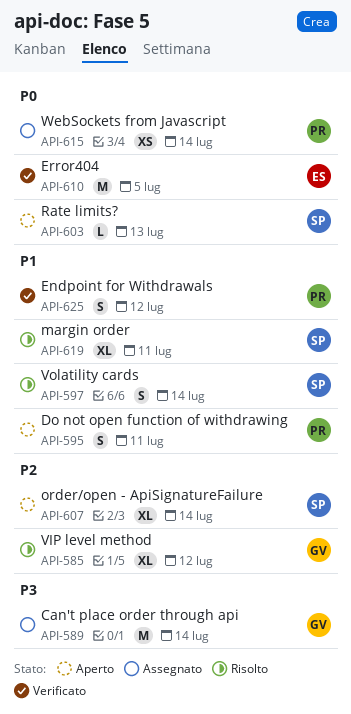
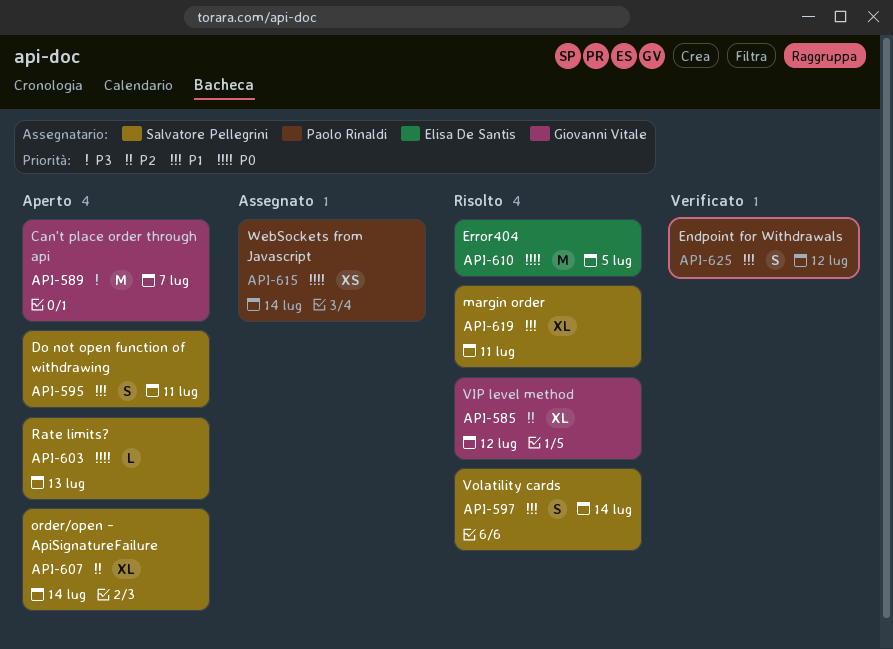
API-589, status: Assegnato -> Aperto
API-589, due: Jul 14 -> Jul 7
API-595, owner: Paolo Rinaldi -> Salvatore Pellegrini
API-610, status: Verificato -> Risolto

